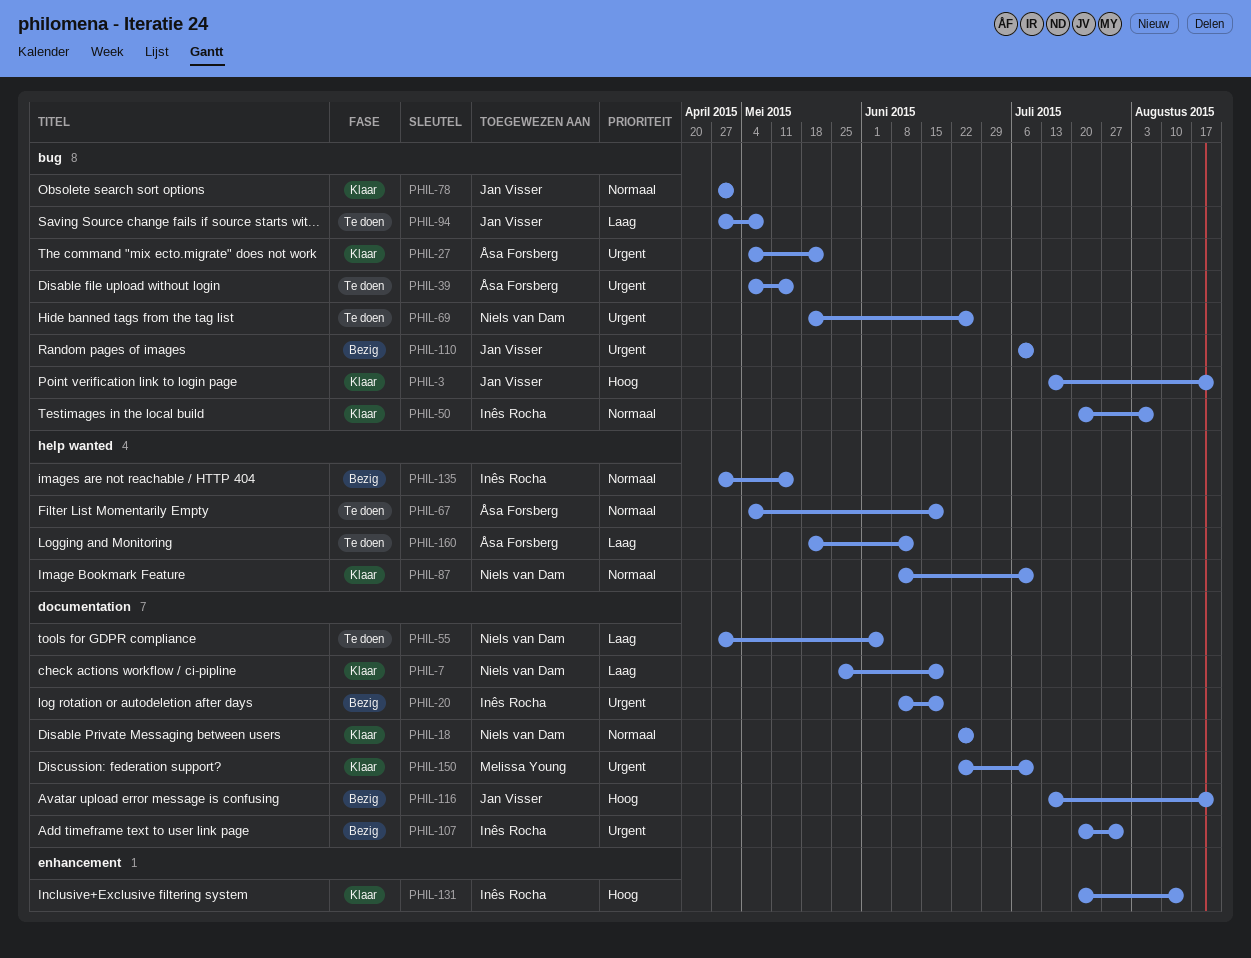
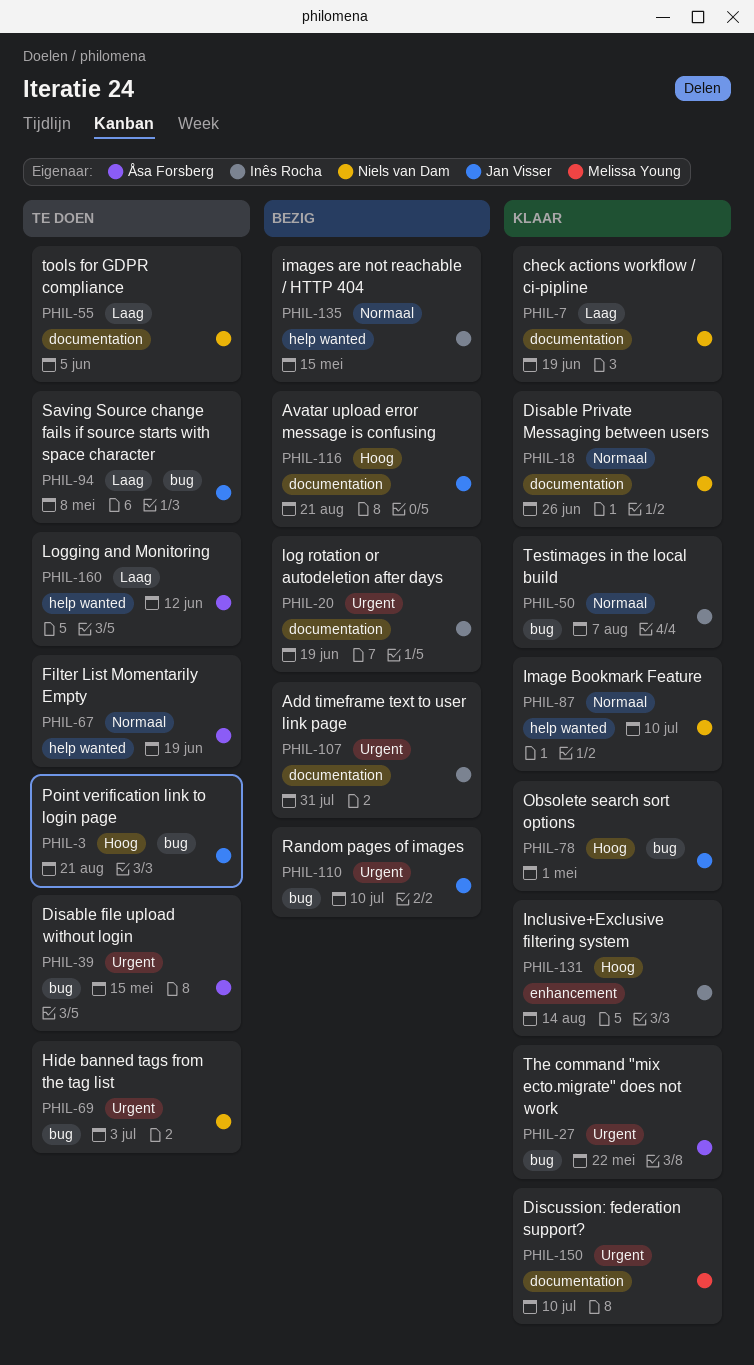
PHIL-3, status: Klaar -> Te doen
PHIL-69, due: Jun 26 -> Jul 3
PHIL-78, priority: Normaal -> Hoog

